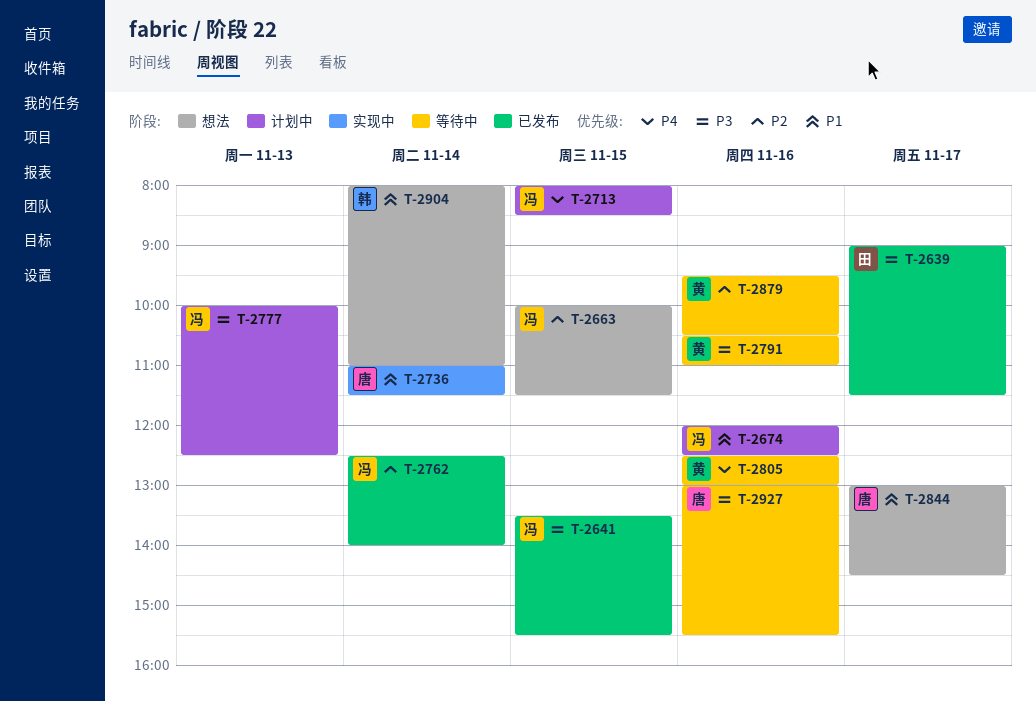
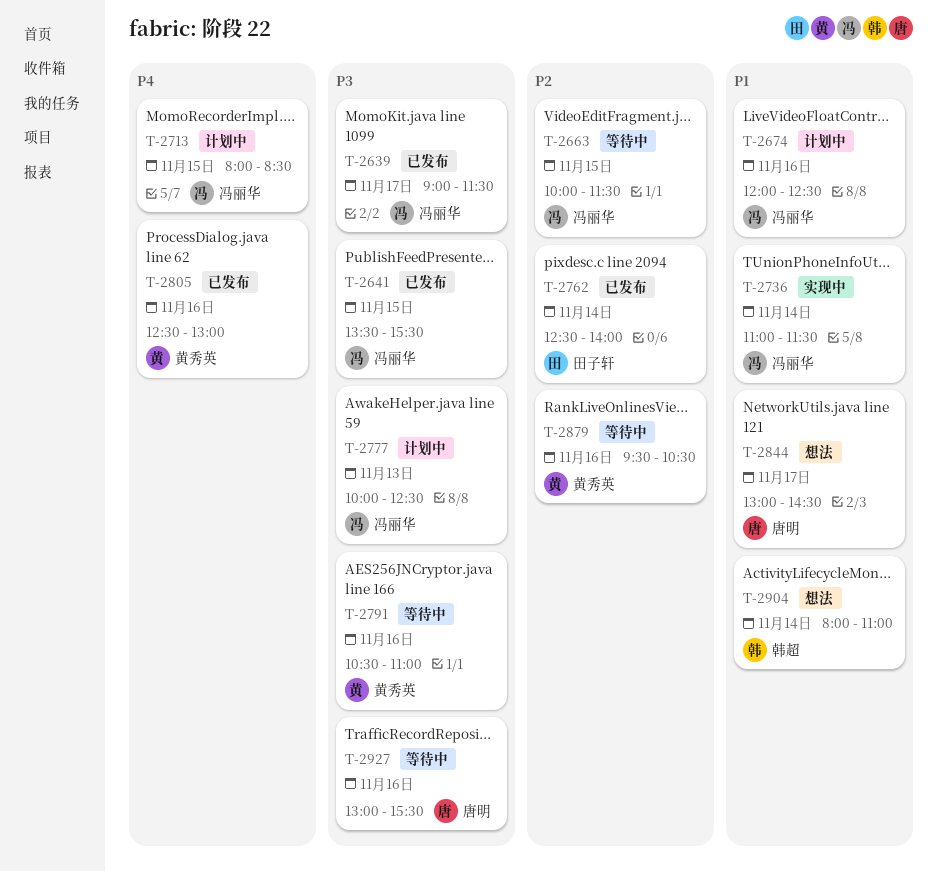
T-2639, owner: 田子轩 -> 冯丽华
T-2663, status: 想法 -> 等待中
T-2736, owner: 唐明 -> 冯丽华
T-2762, owner: 冯丽华 -> 田子轩
T-2805, status: 等待中 -> 已发布

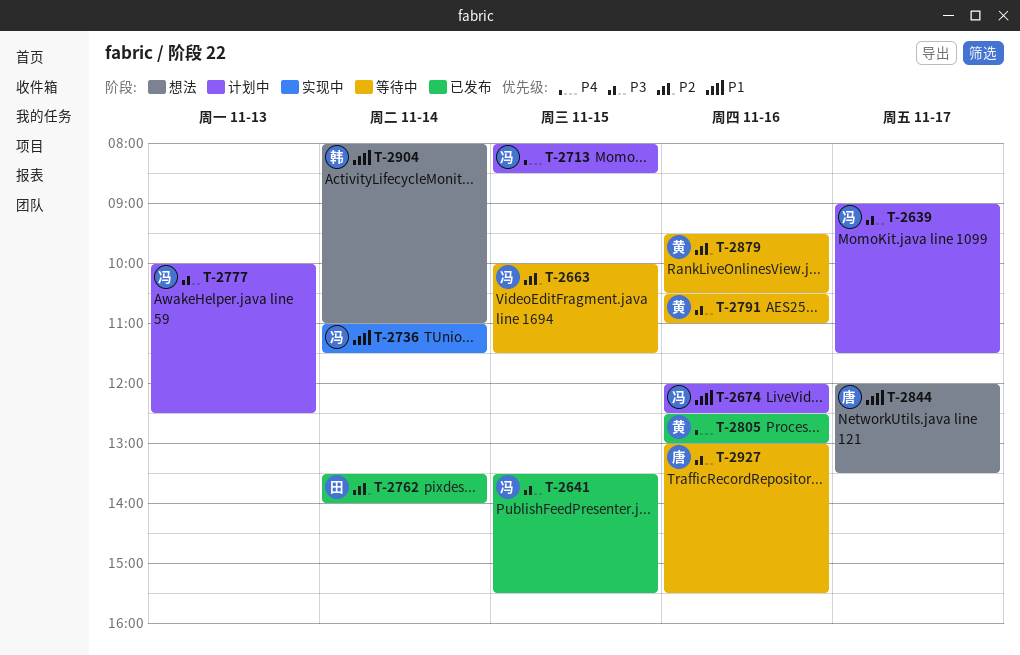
T-2639, status: 已发布 -> 计划中
T-2762, begins: 12:30 -> 13:30
T-2844, begins: 13:00 -> 12:00
T-2844, ends: 14:30 -> 13:30

